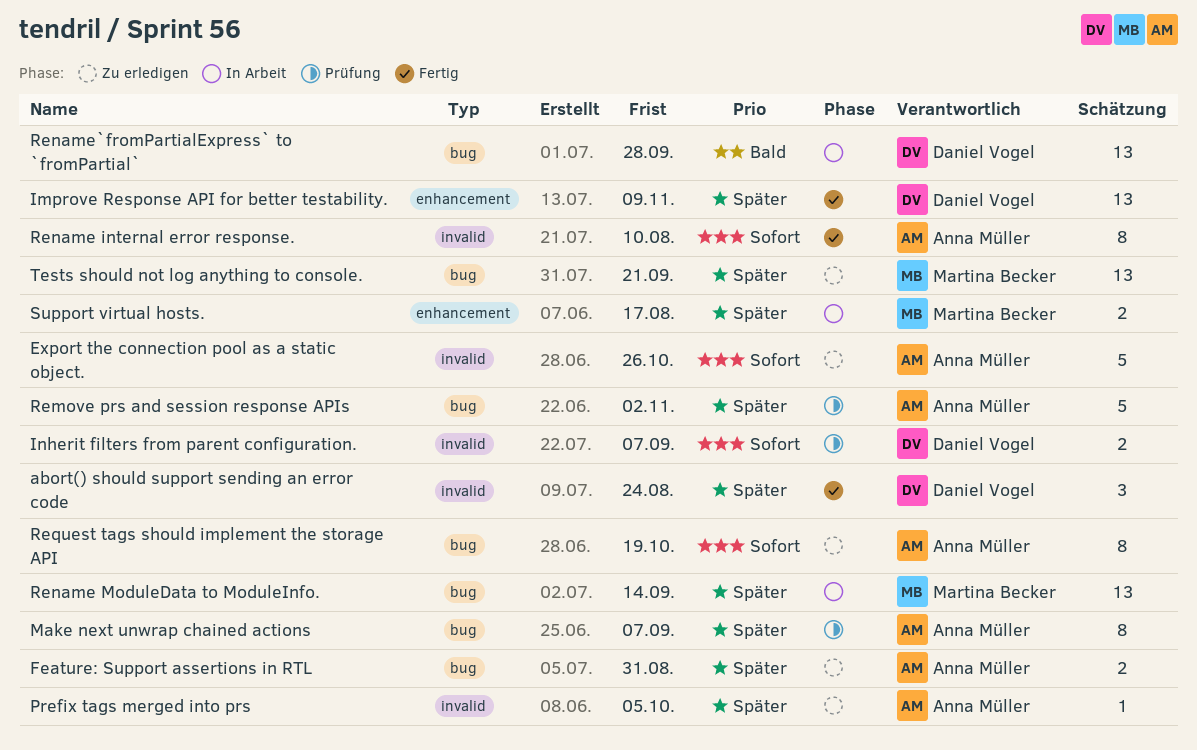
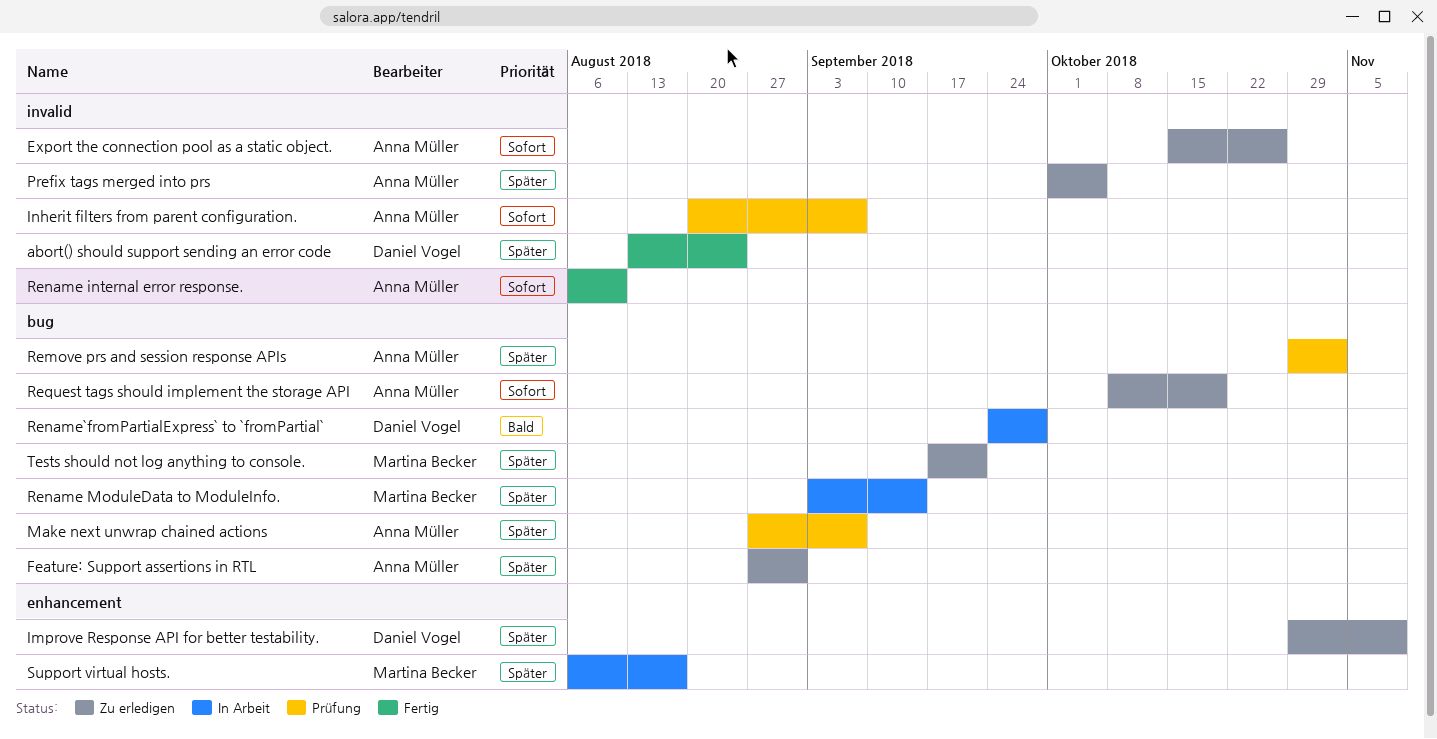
Improve Response API for better testability., status: Fertig -> Zu erledigen
Inherit filters from parent configuration., owner: Daniel Vogel -> Anna Müller

